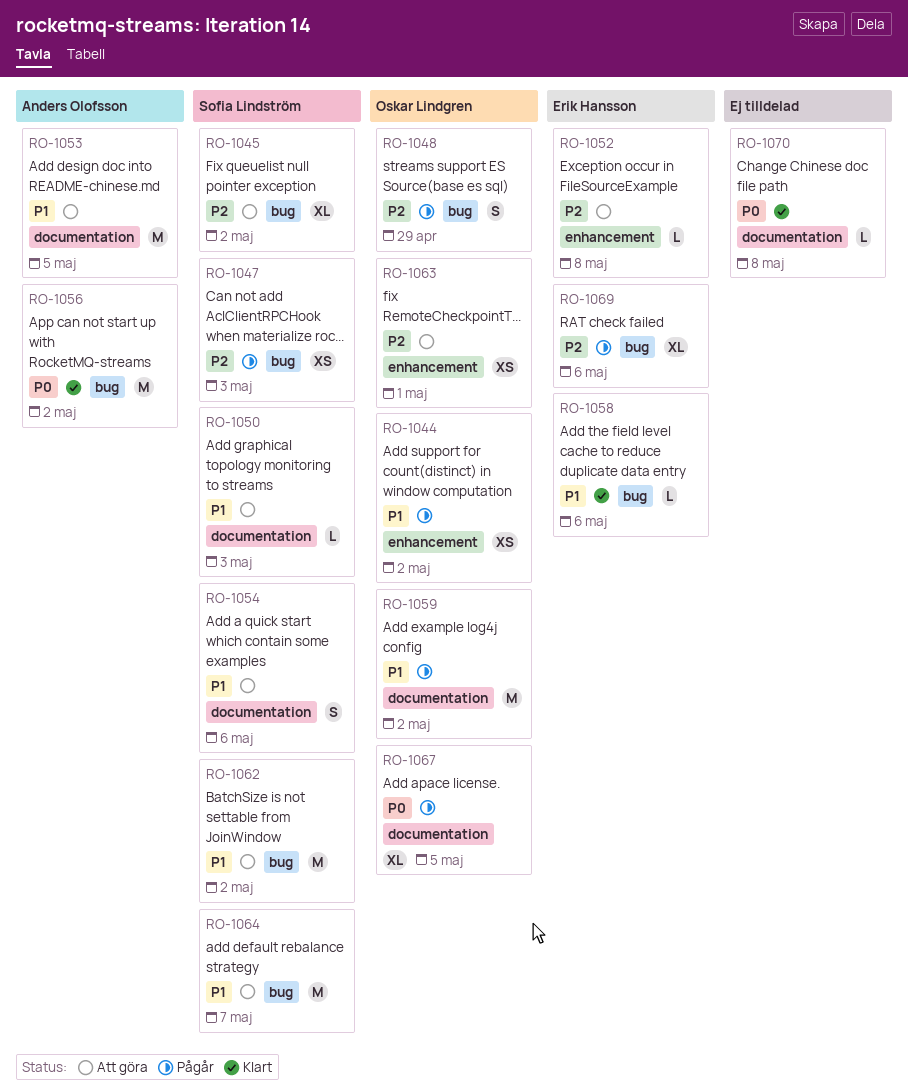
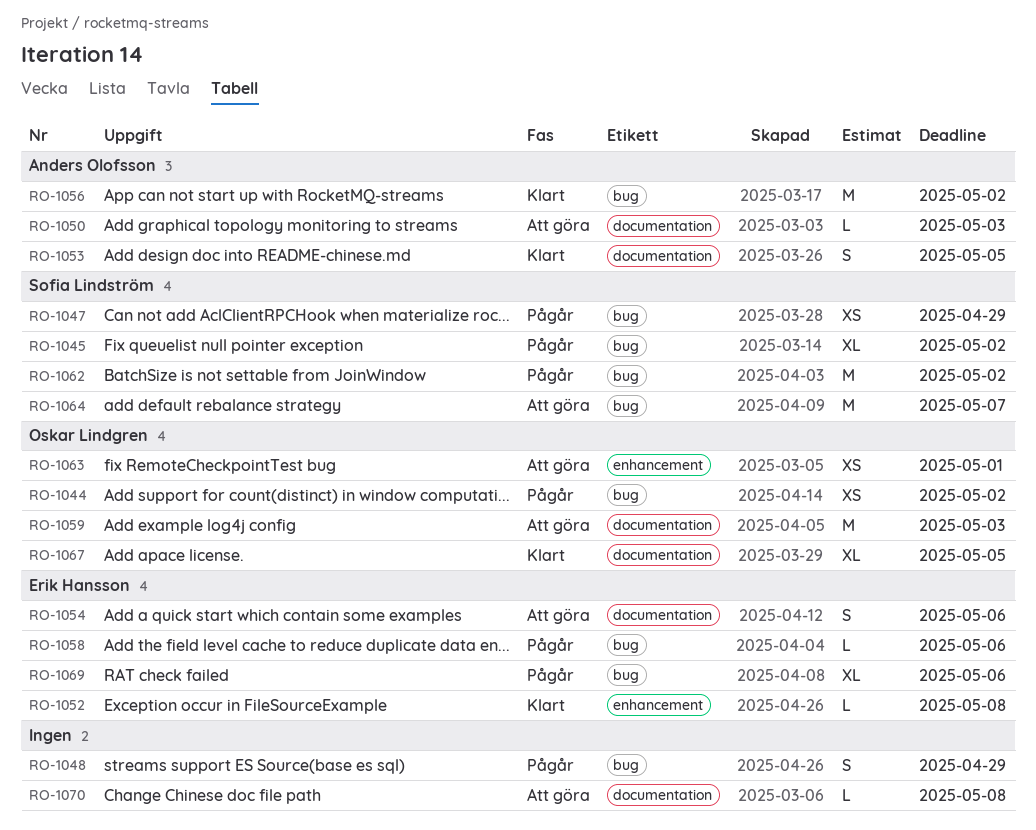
RO-1044, label: enhancement -> bug
RO-1045, status: Att göra -> Pågår
RO-1047, due: May 3 -> Apr 29
RO-1048, owner: Oskar Lindgren -> none
RO-1050, owner: Sofia Lindström -> Anders Olofsson
RO-1052, status: Att göra -> Klart
RO-1053, status: Att göra -> Klart
RO-1053, estimate: M -> S
RO-1054, owner: Sofia Lindström -> Erik Hansson
RO-1058, status: Klart -> Pågår
RO-1059, status: Pågår -> Att göra
RO-1059, due: May 2 -> May 3
RO-1062, status: Att göra -> Pågår
RO-1067, status: Pågår -> Klart
RO-1070, status: Klart -> Att göra

